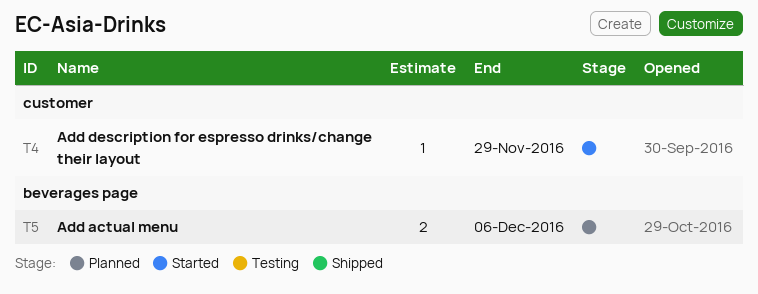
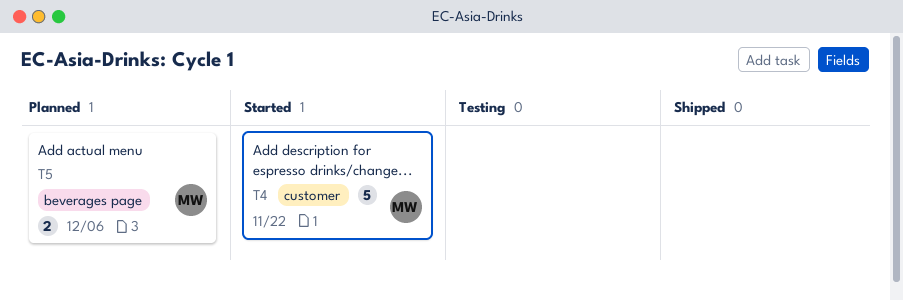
T4, estimate: 1 -> 5
T4, due: Nov 29 -> Nov 22

